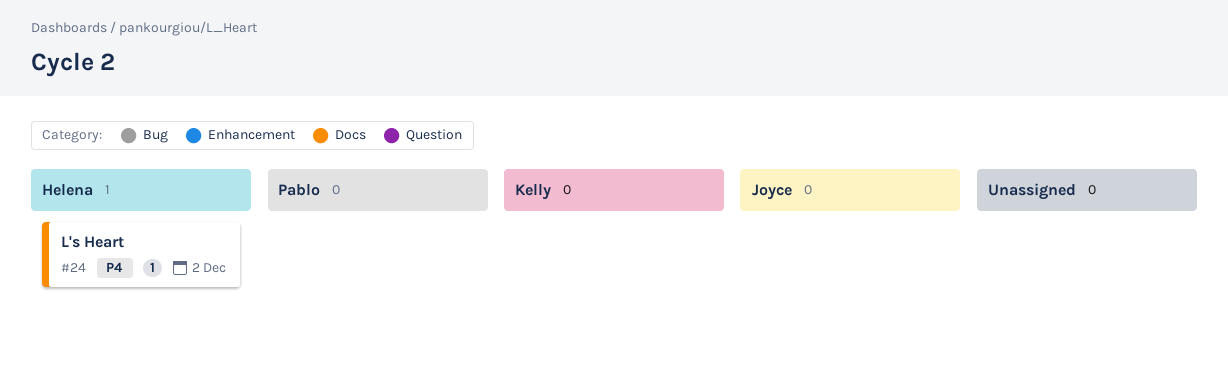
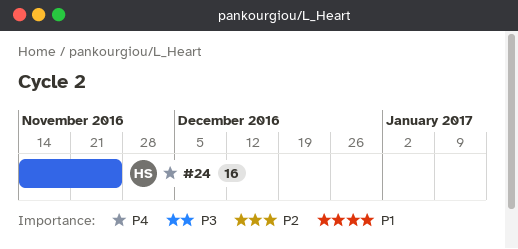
#24, estimate: 1 -> 16
#24, due: Dec 2 -> Nov 25

